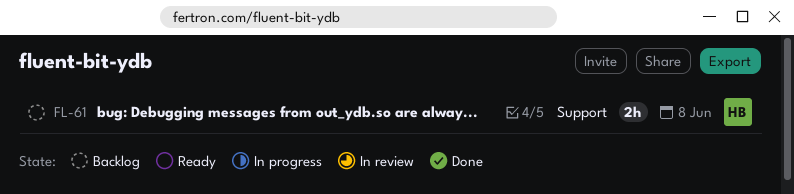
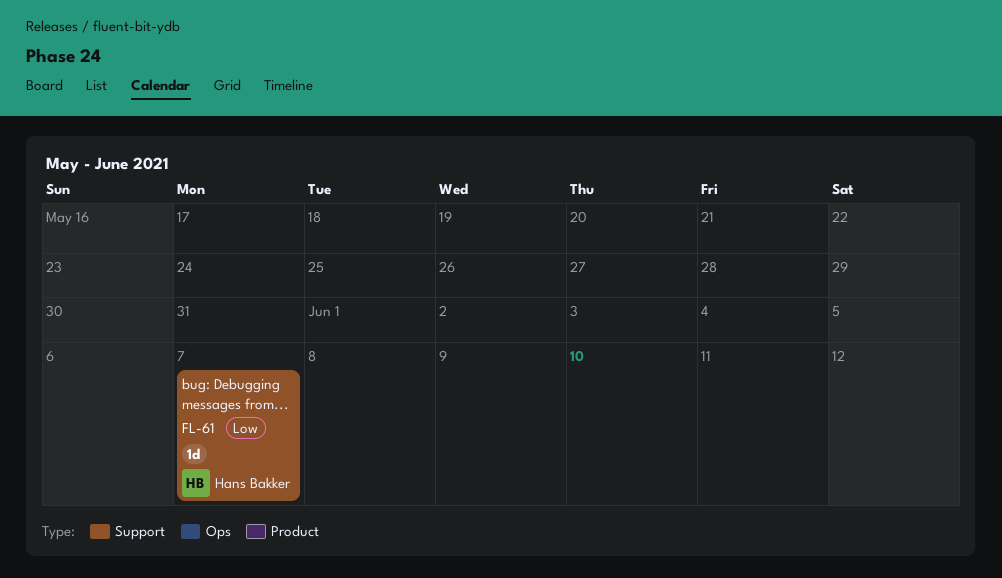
FL-61, estimate: 2h -> 1d
FL-61, due: Jun 8 -> Jun 7

